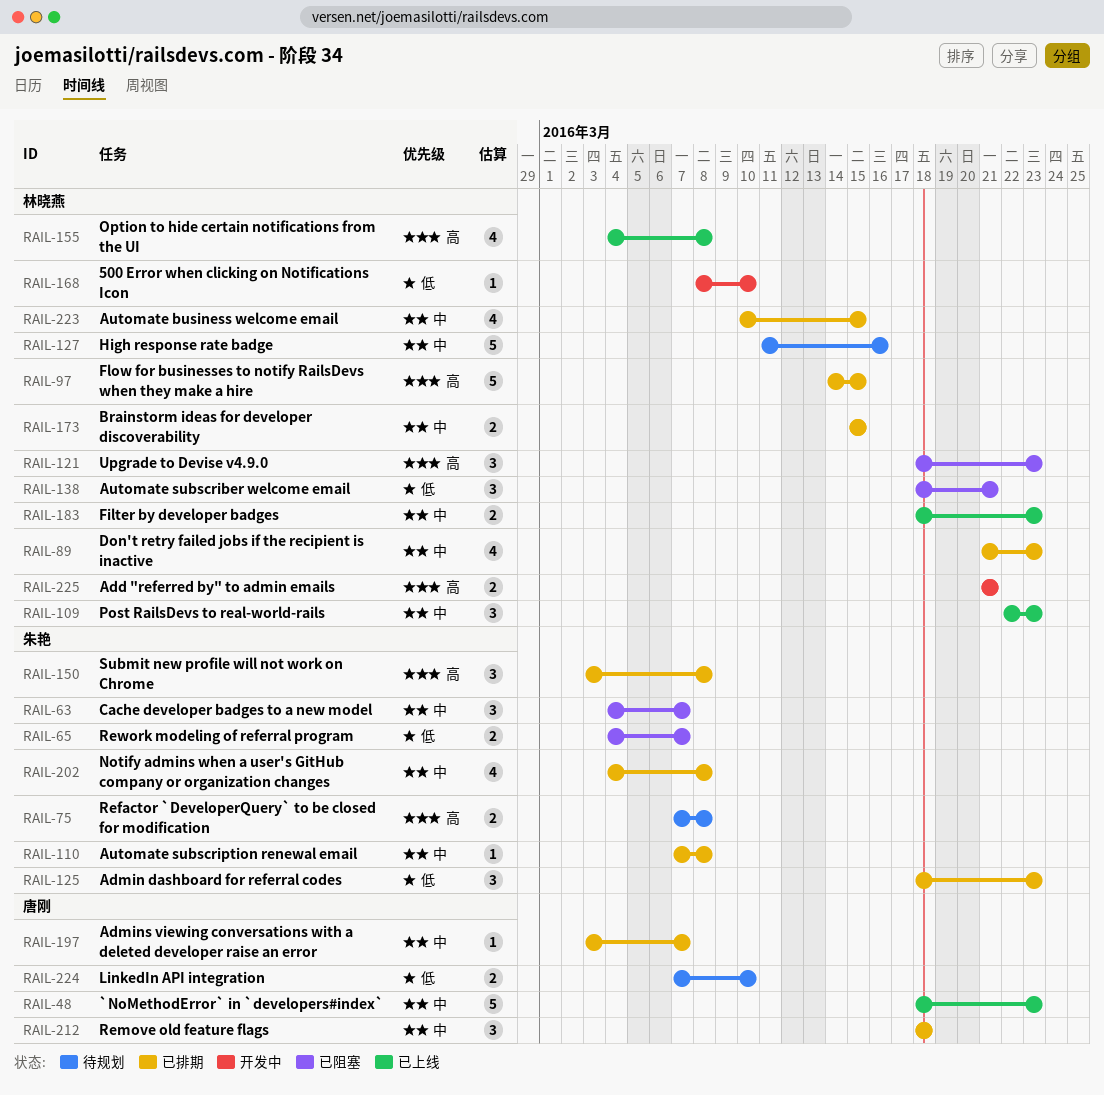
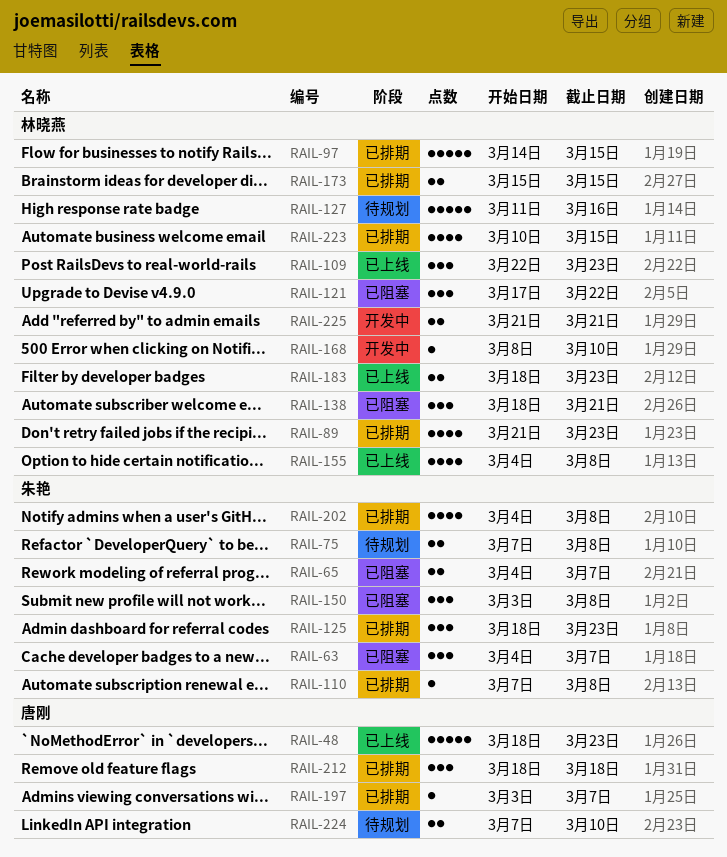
RAIL-121, start: Mar 18 -> Mar 17
RAIL-121, due: Mar 23 -> Mar 22
RAIL-150, status: 已排期 -> 已阻塞

